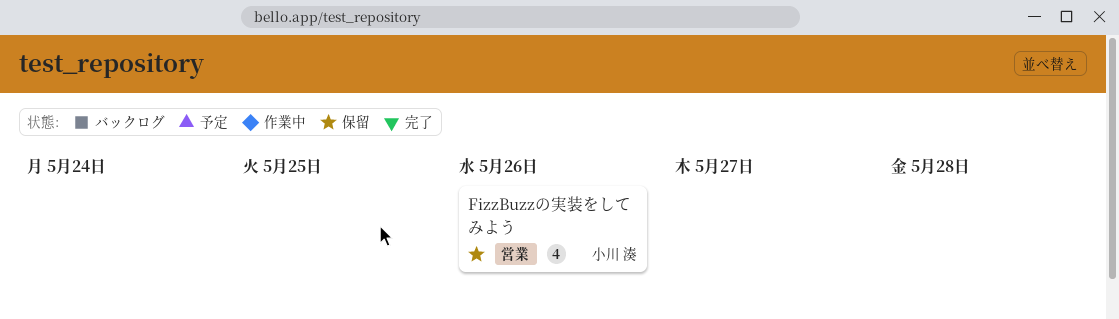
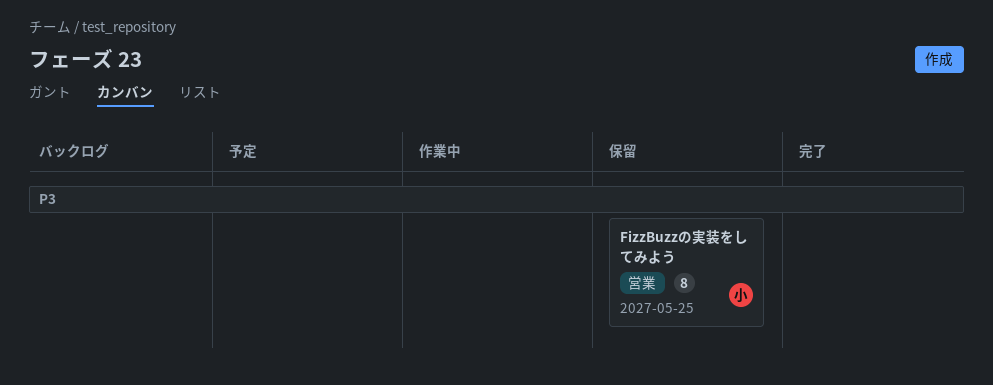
FizzBuzzの実装をしてみよう, estimate: 4 -> 8
FizzBuzzの実装をしてみよう, due: May 26 -> May 25

